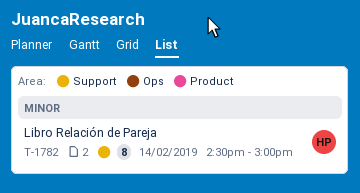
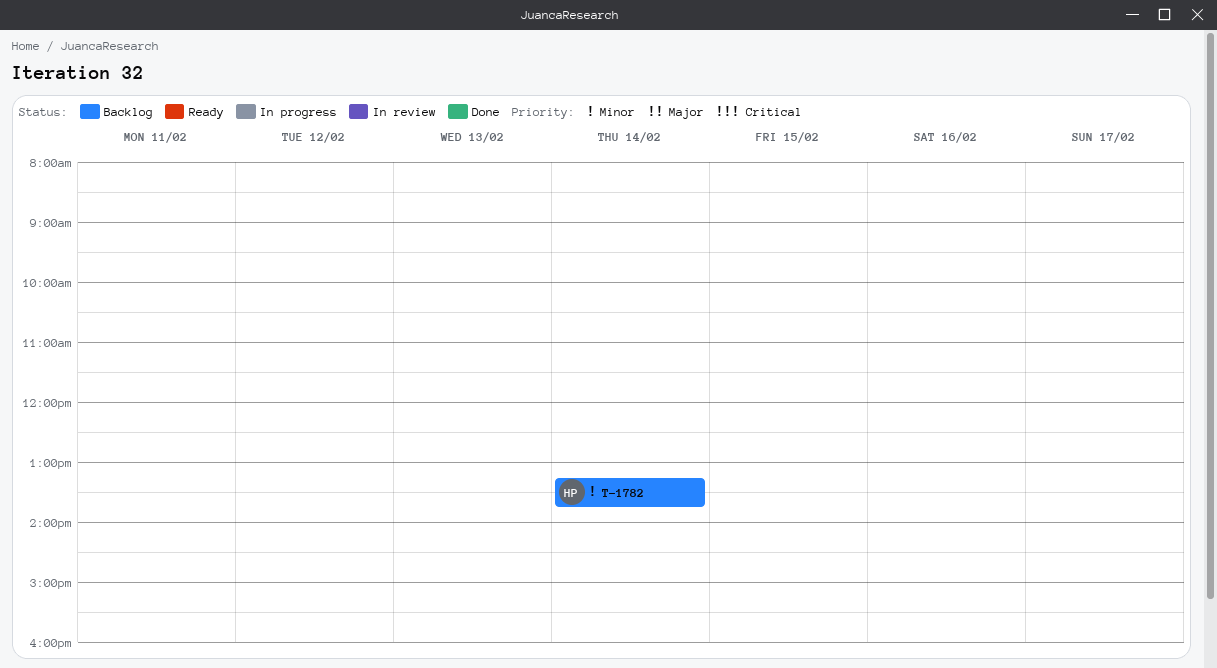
T-1782, begins: 14:30 -> 13:15
T-1782, ends: 15:00 -> 13:45

